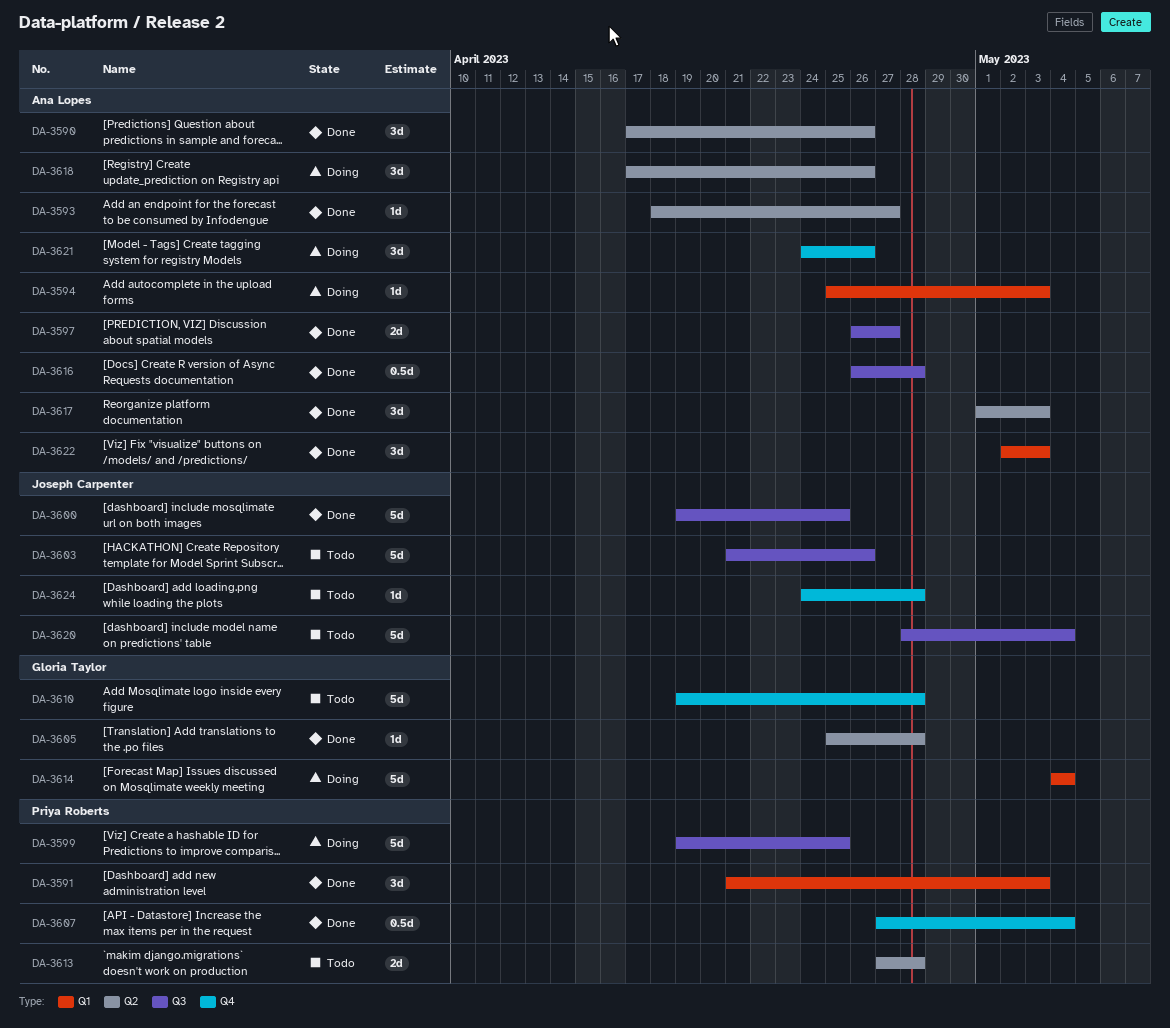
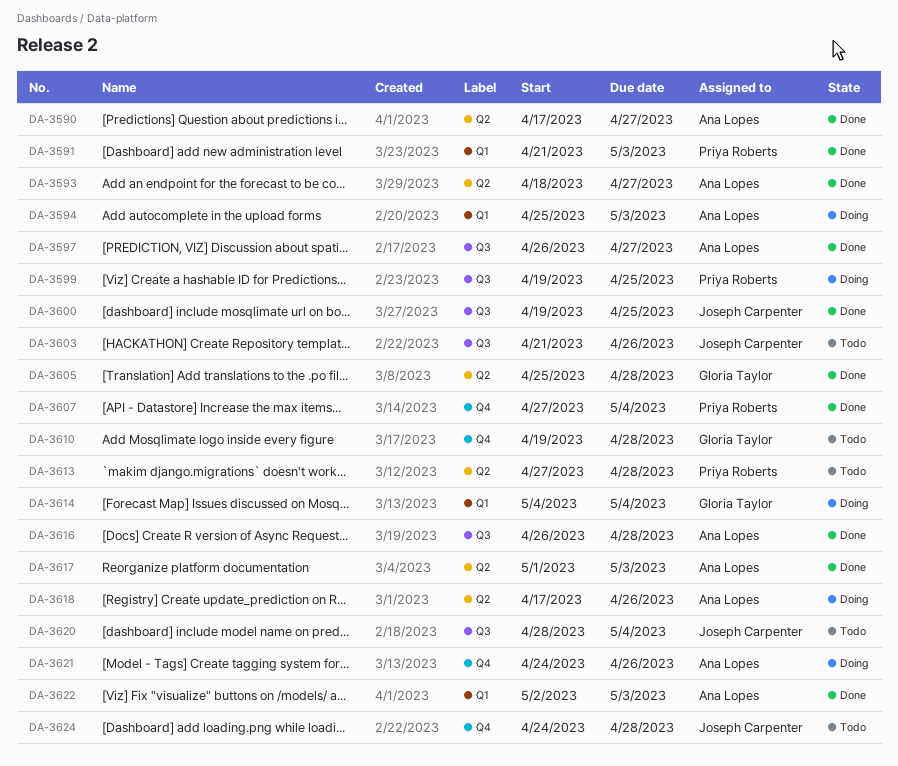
DA-3590, due: Apr 26 -> Apr 27

